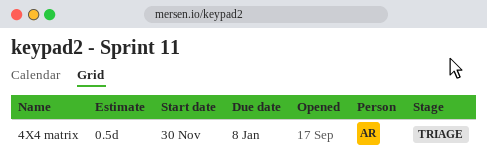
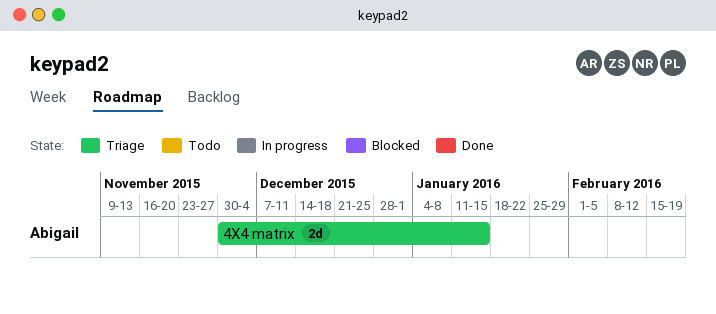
4X4 matrix, estimate: 0.5d -> 2d
4X4 matrix, due: Jan 8 -> Jan 15

